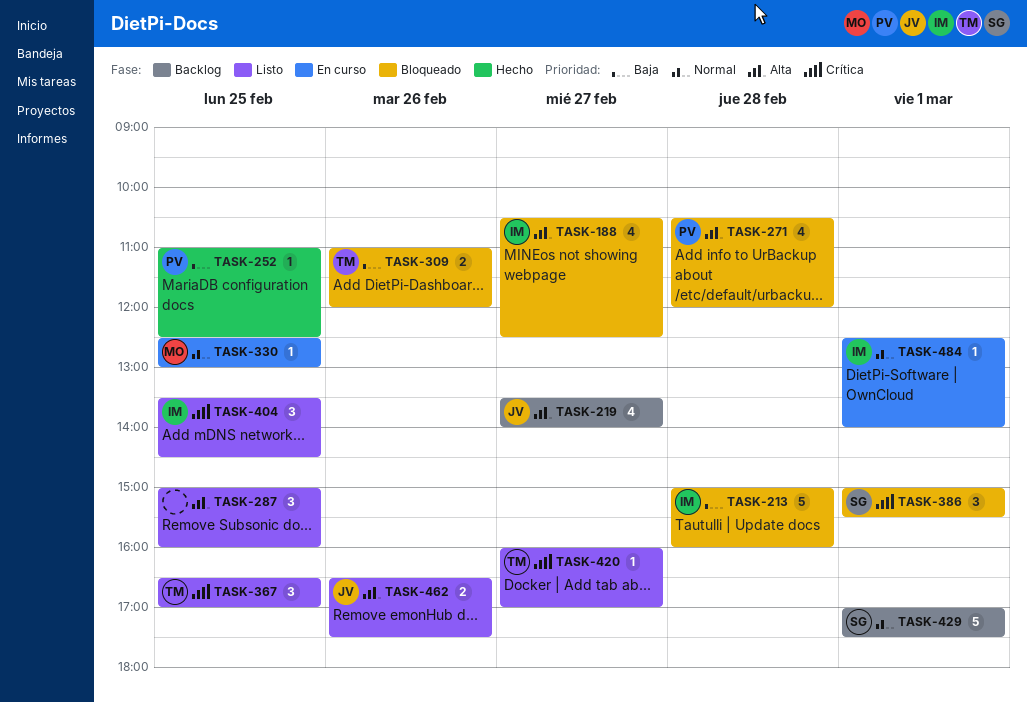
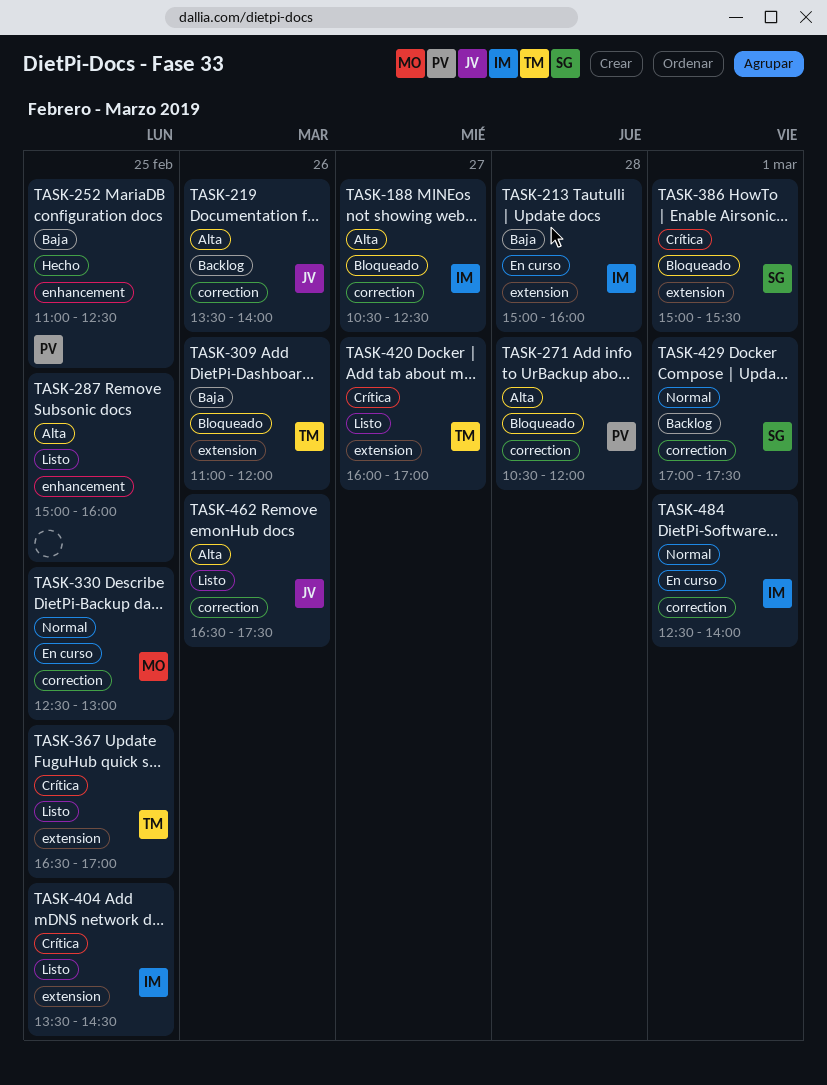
TASK-213, status: Bloqueado -> En curso
TASK-219, day: Feb 27 -> Feb 26

